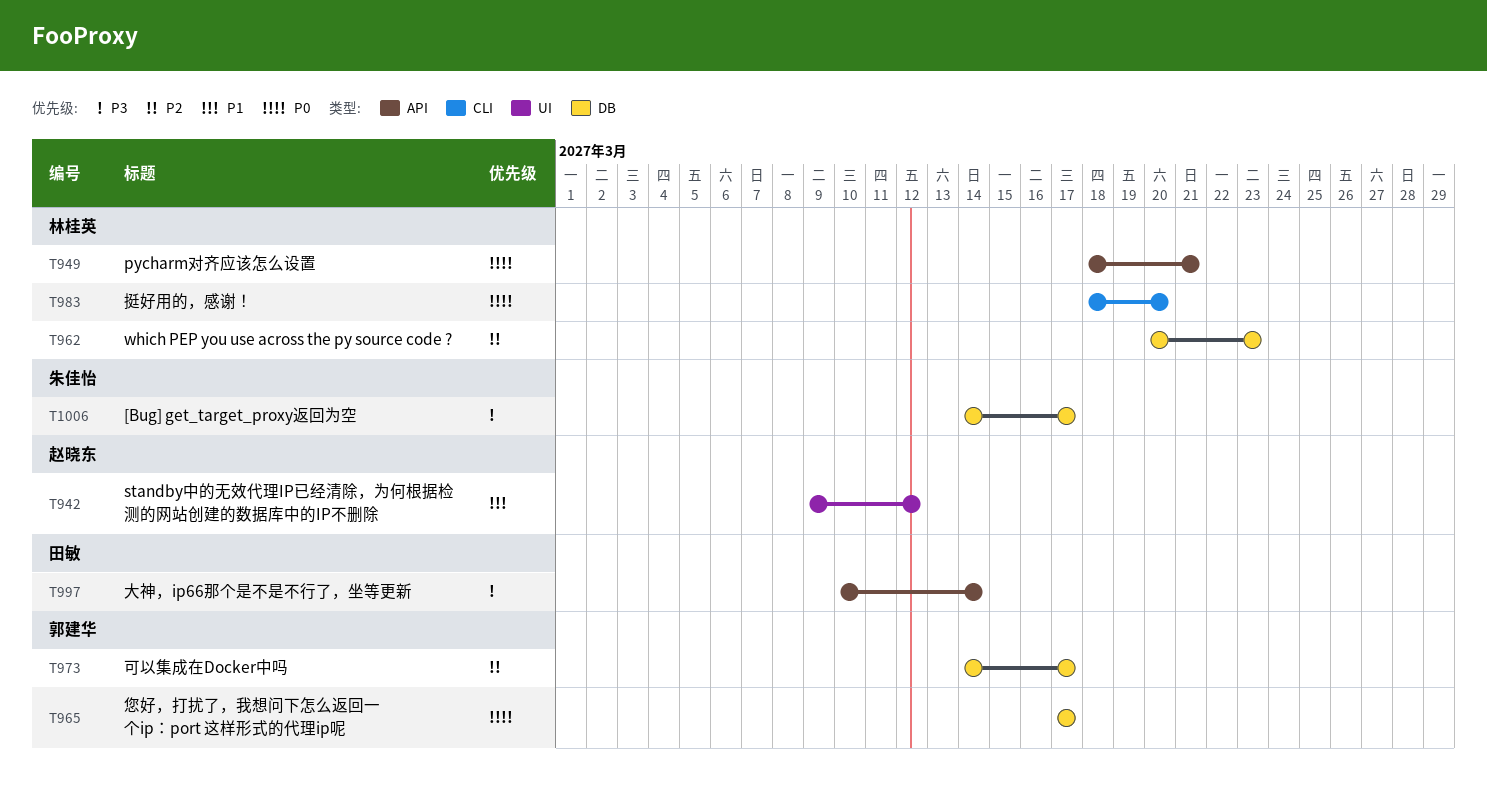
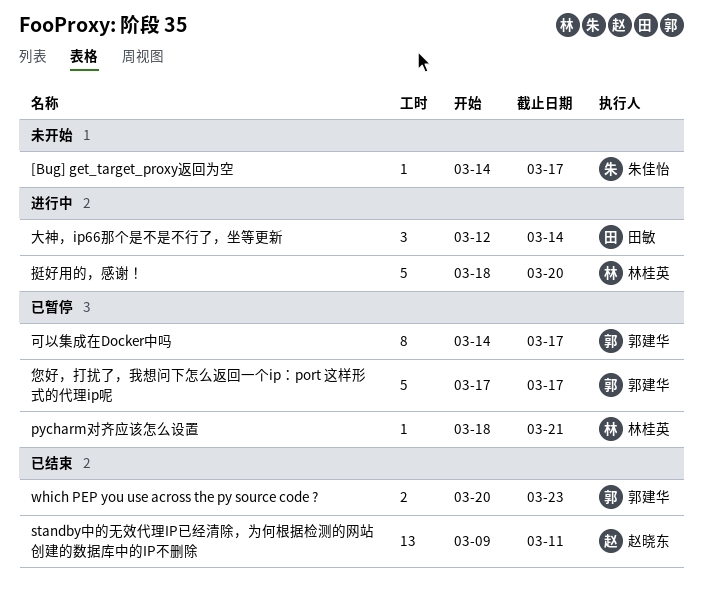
standby中的无效代理IP已经清除，为何根据检测的网站创建的数据库中的IP不删除, due: Mar 12 -> Mar 11
which PEP you use across the py source code ?, owner: 林桂英 -> 郭建华
大神，ip66那个是不是不行了，坐等更新, start: Mar 10 -> Mar 12

